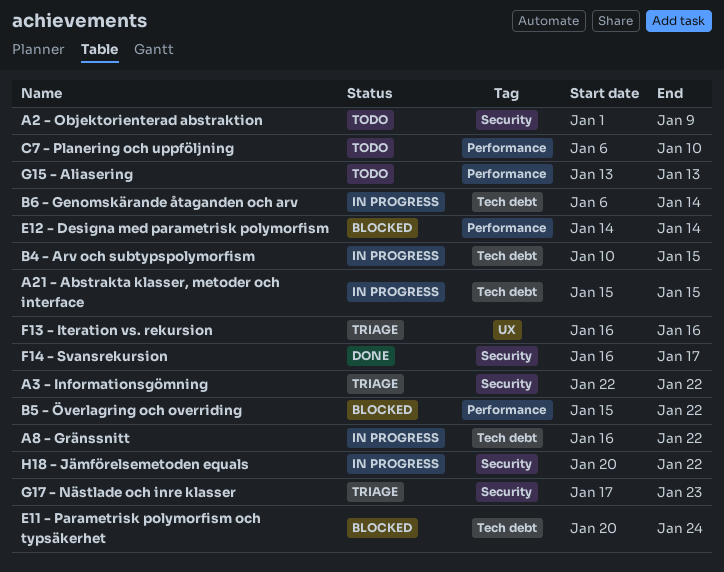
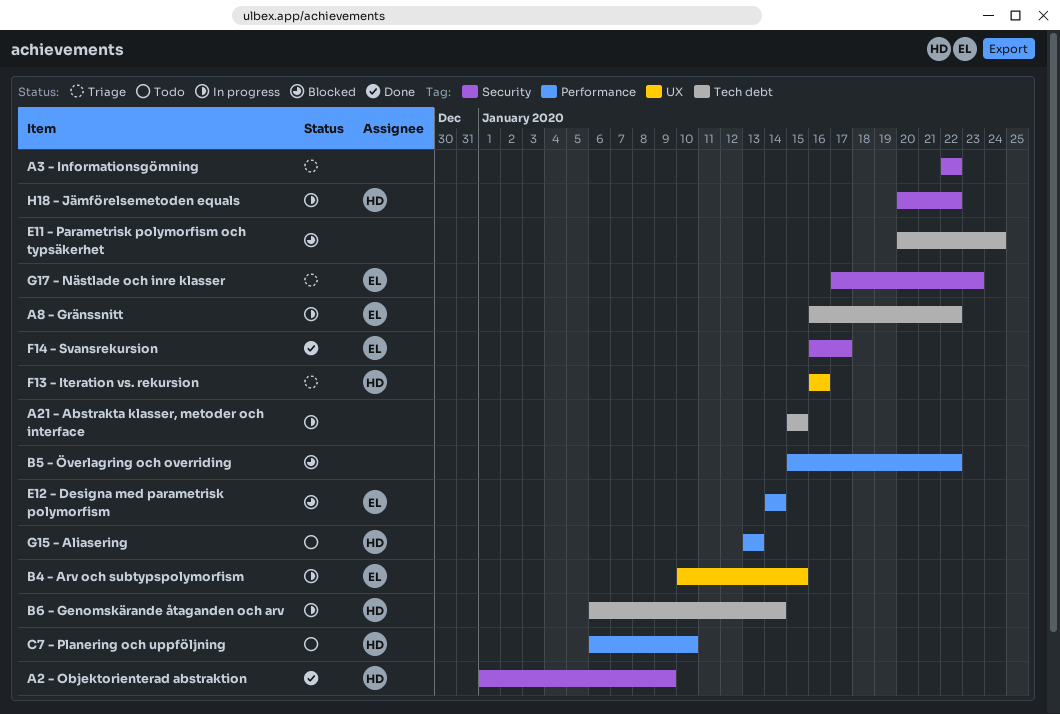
A2 - Objektorienterad abstraktion, status: Todo -> Done
B4 - Arv och subtypspolymorfism, label: Tech debt -> UX

